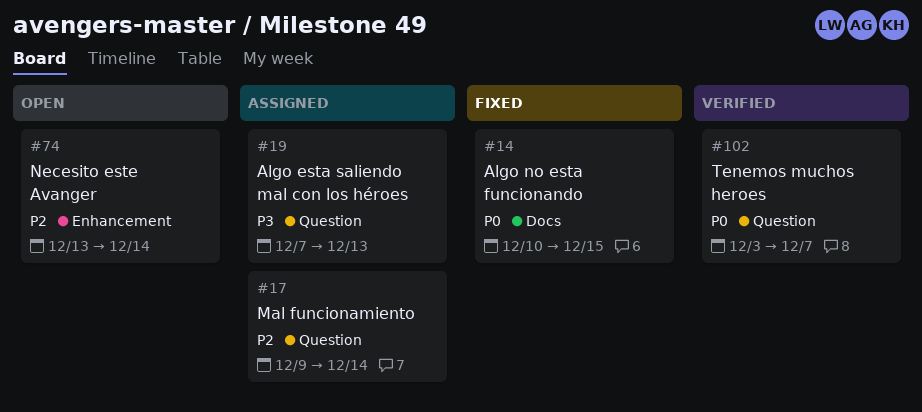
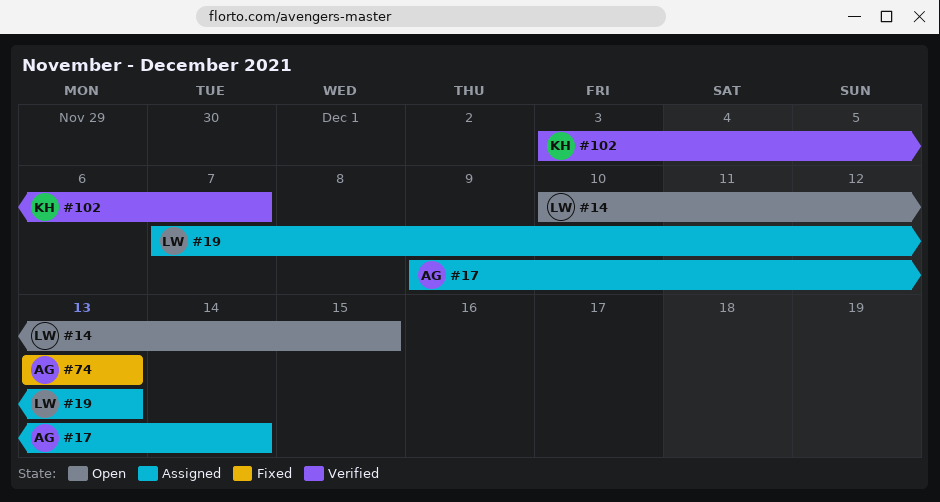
#14, status: Fixed -> Open
#74, status: Open -> Fixed
#74, due: Dec 14 -> Dec 13

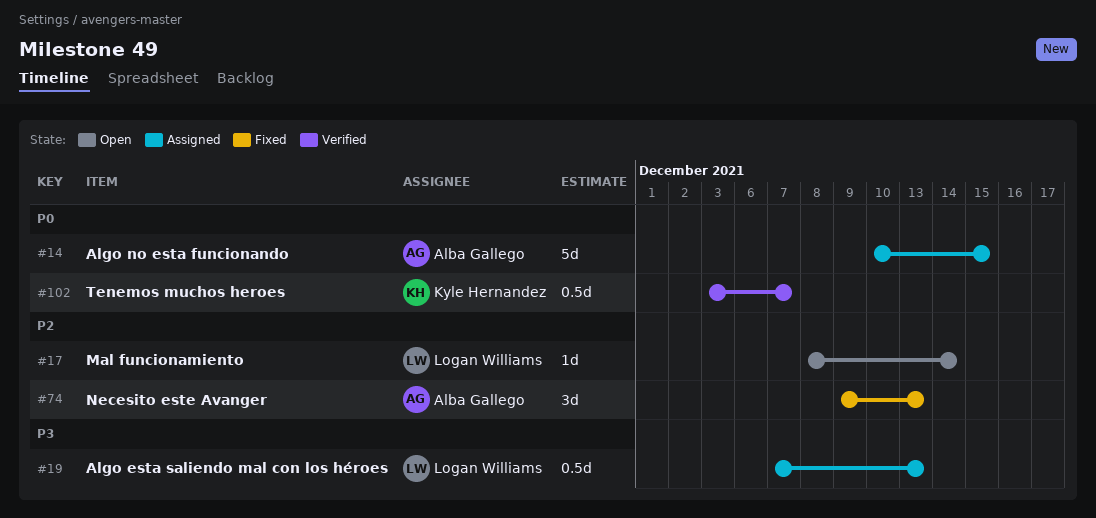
#14, status: Open -> Assigned
#14, owner: Logan Williams -> Alba Gallego
#17, status: Assigned -> Open
#17, owner: Alba Gallego -> Logan Williams
#17, start: Dec 9 -> Dec 8
#74, start: Dec 13 -> Dec 9

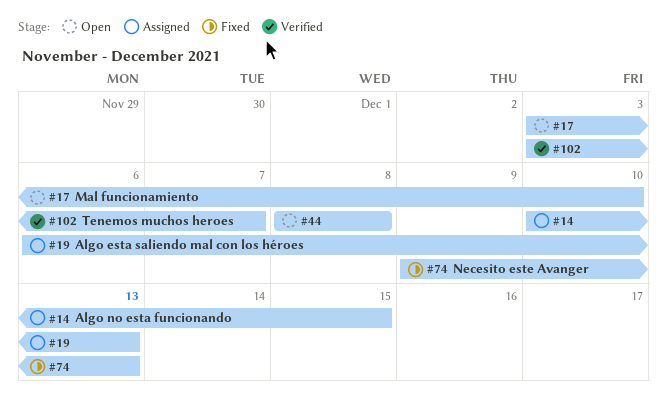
#17, start: Dec 8 -> Dec 3
#17, due: Dec 14 -> Dec 10
#19, start: Dec 7 -> Dec 6
#44: none -> present

